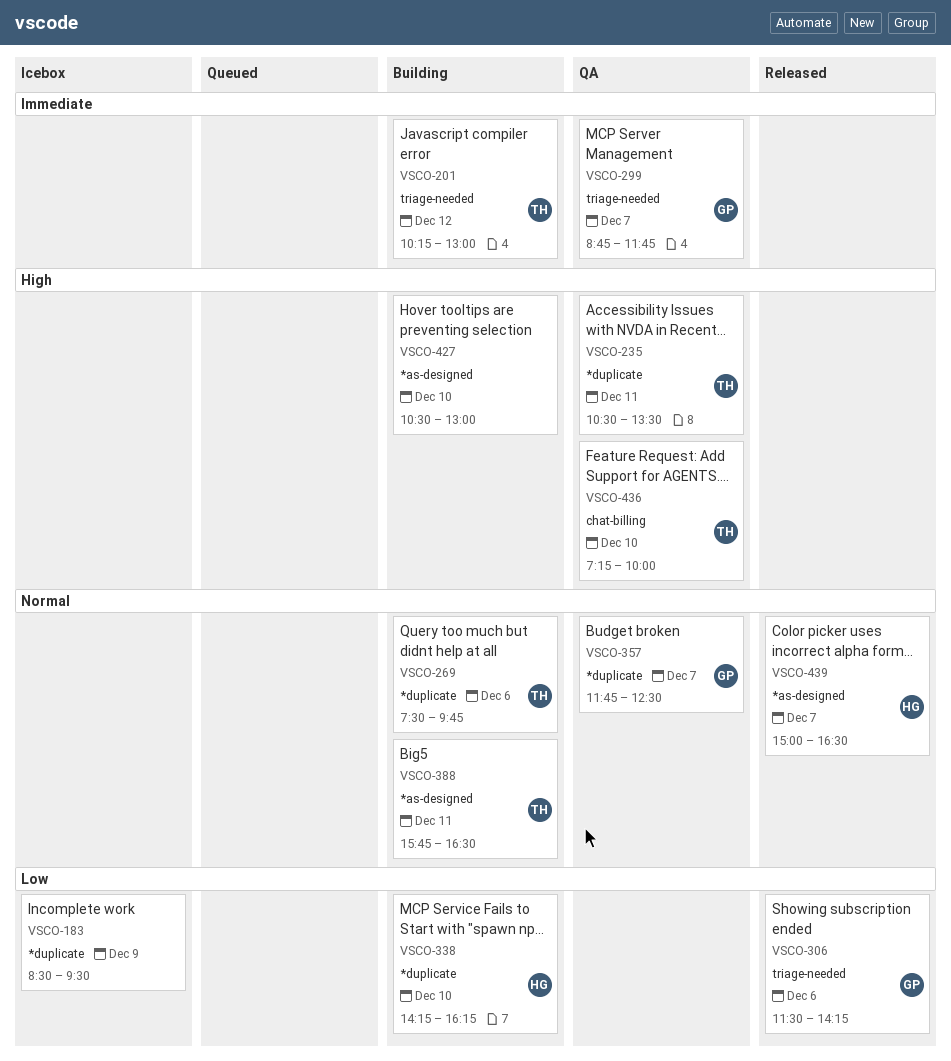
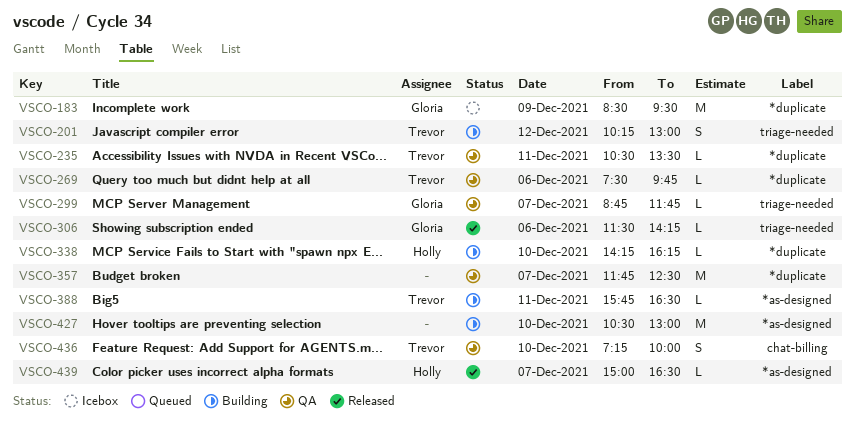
VSCO-183, owner: none -> Gloria
VSCO-269, status: Building -> QA
VSCO-357, owner: Gloria -> none

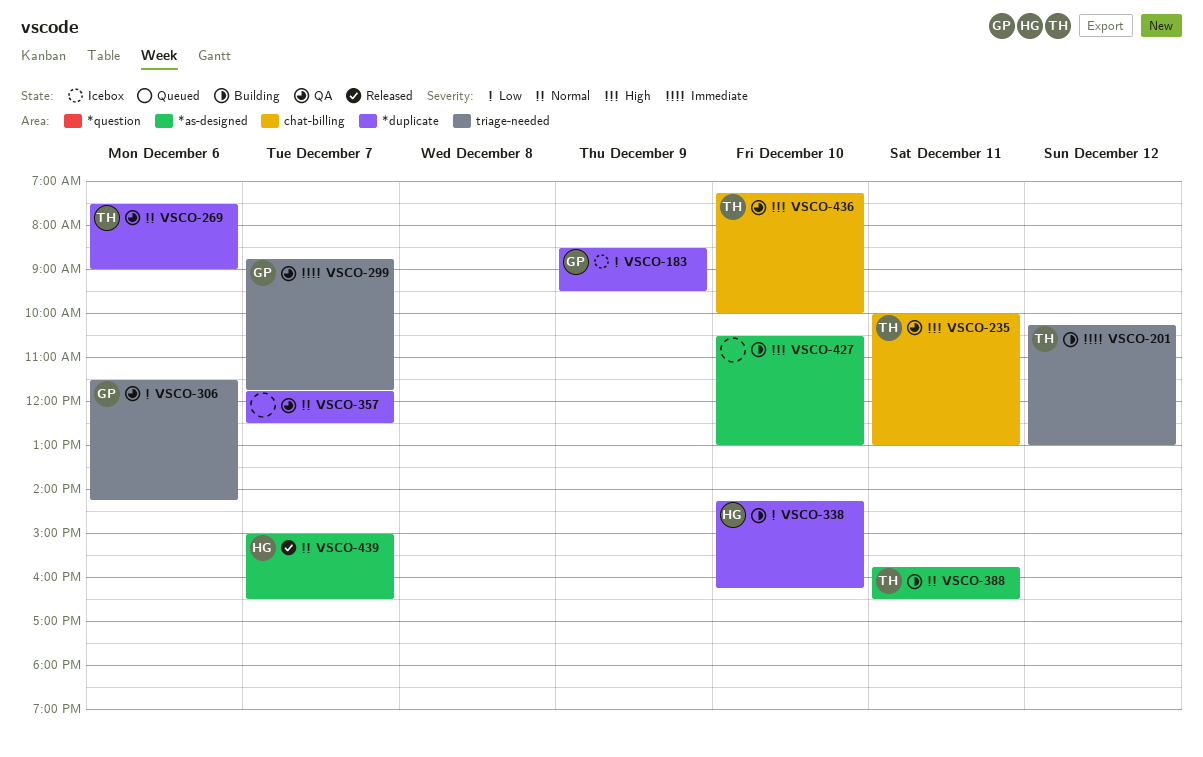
VSCO-235, label: *duplicate -> chat-billing
VSCO-235, begins: 10:30 -> 10:00
VSCO-235, ends: 13:30 -> 13:00
VSCO-269, ends: 09:45 -> 09:00
VSCO-306, status: Released -> QA

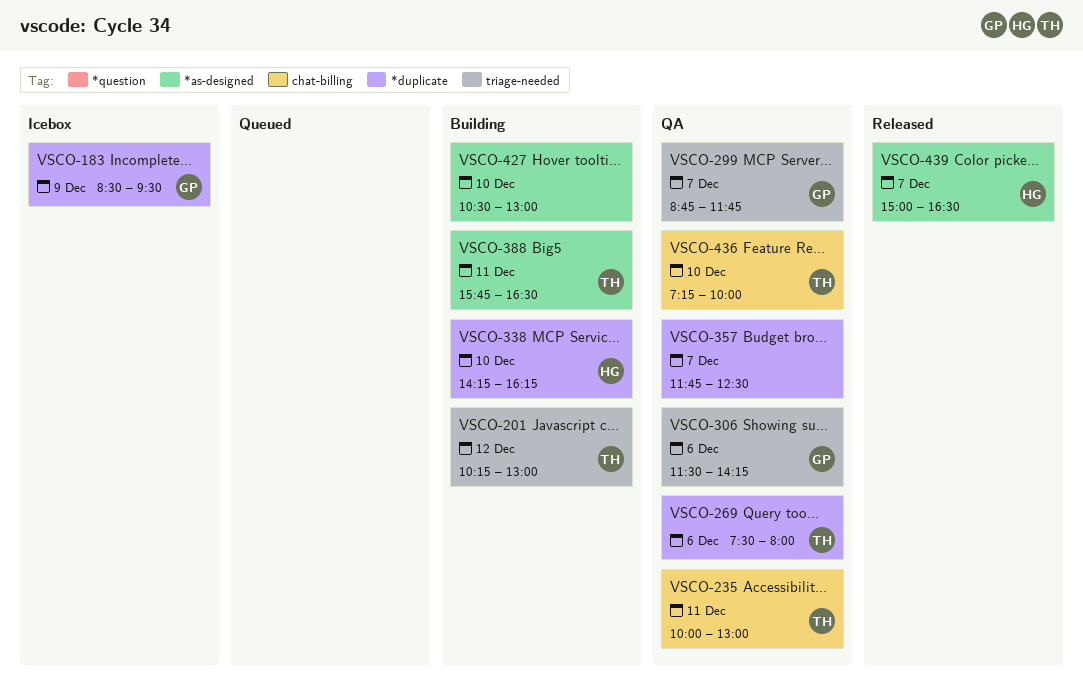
VSCO-269, ends: 09:00 -> 08:00

